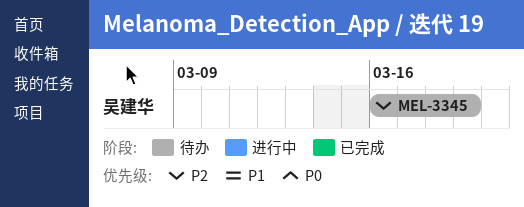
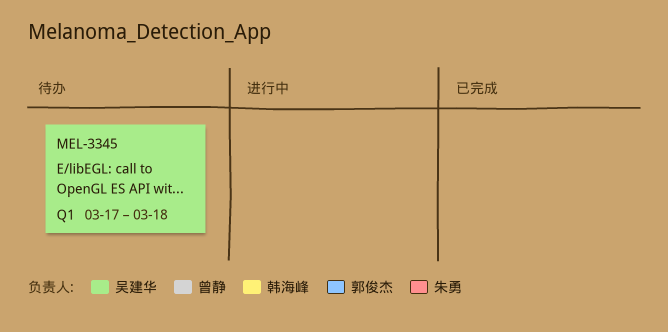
MEL-3345, start: Mar 16 -> Mar 17
MEL-3345, due: Mar 19 -> Mar 18

